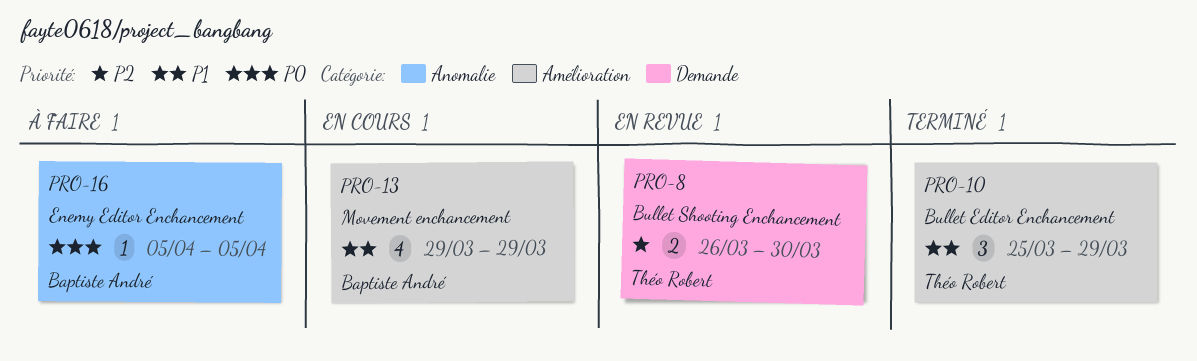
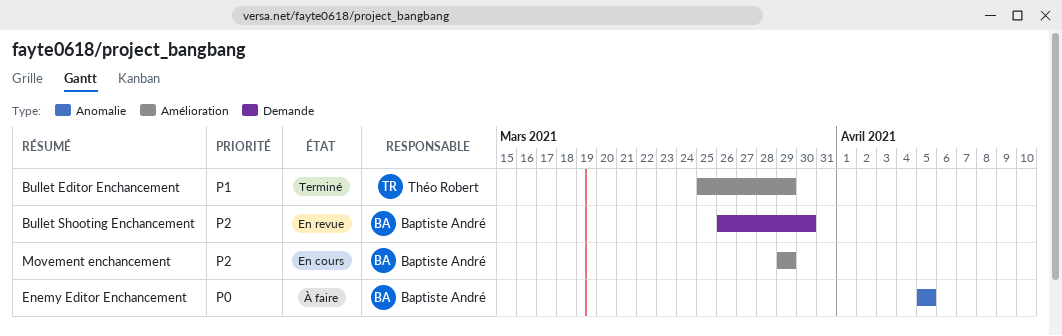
Bullet Shooting Enchancement, owner: Théo Robert -> Baptiste André
Movement enchancement, priority: P1 -> P2

